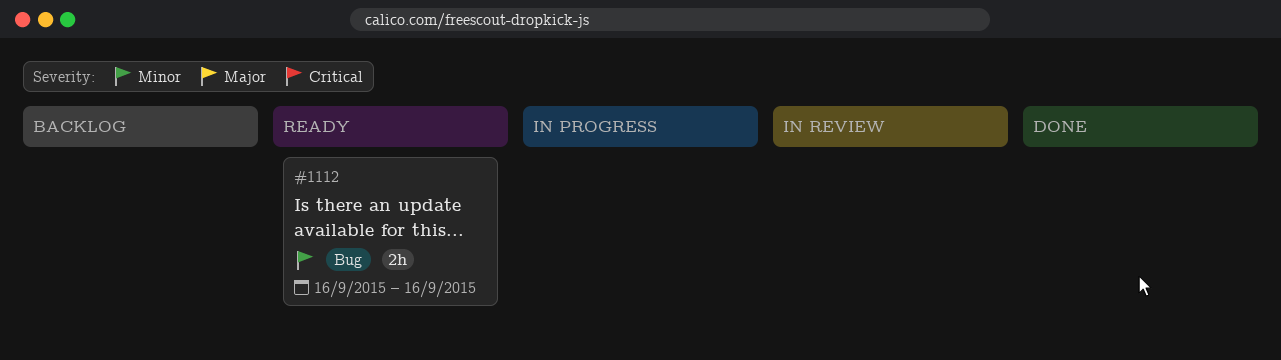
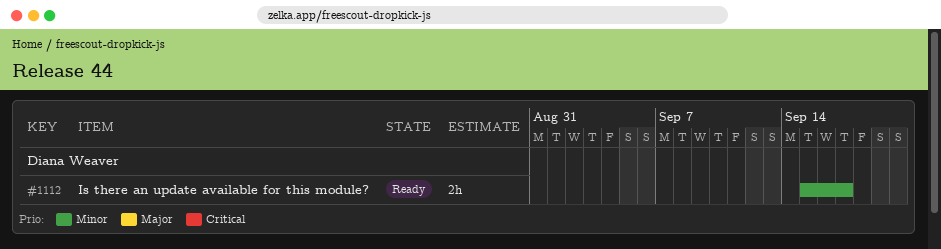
#1112, start: Sep 16 -> Sep 15
#1112, due: Sep 16 -> Sep 17

